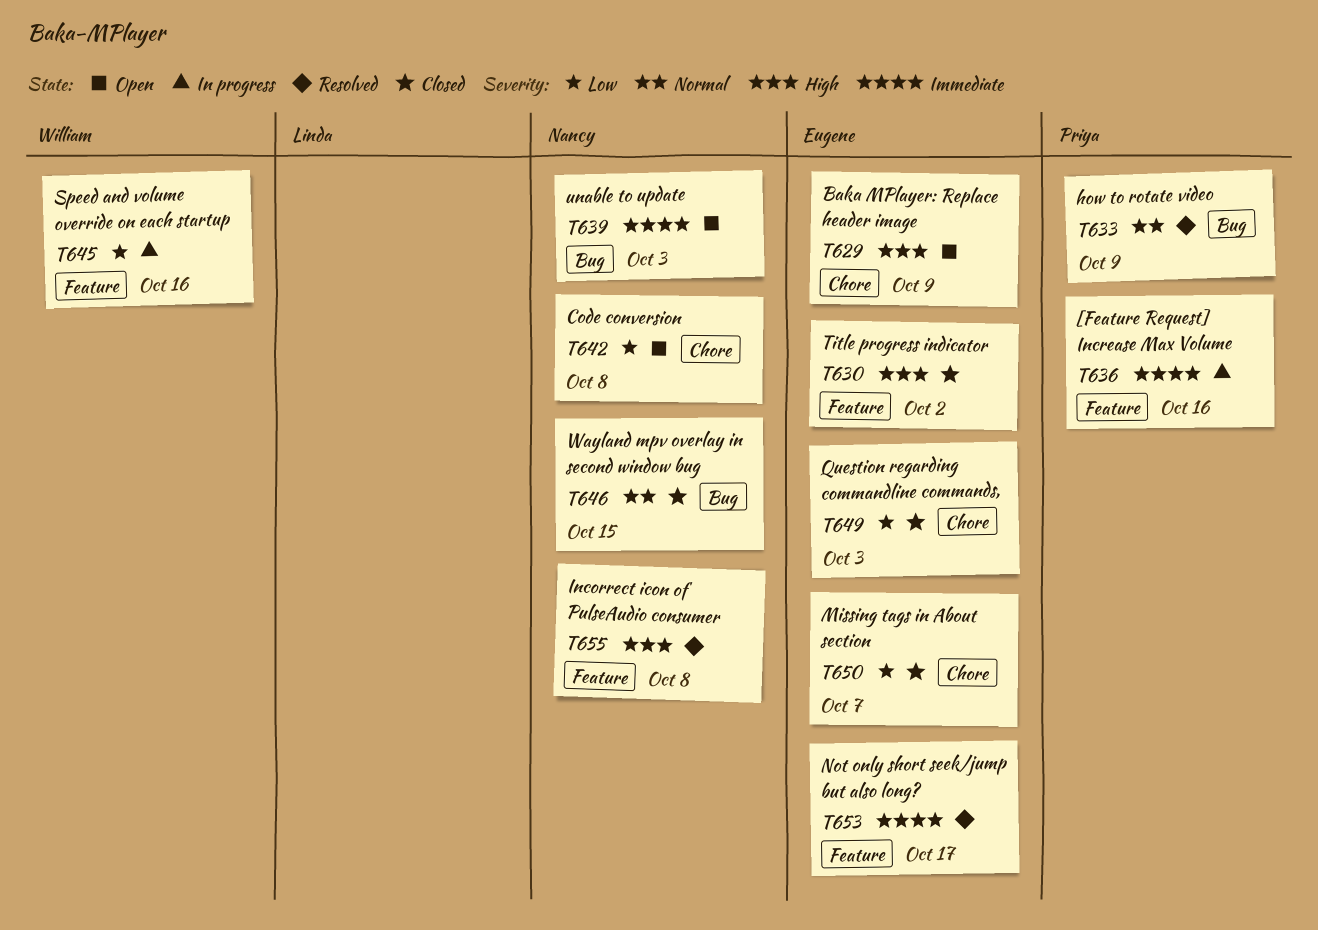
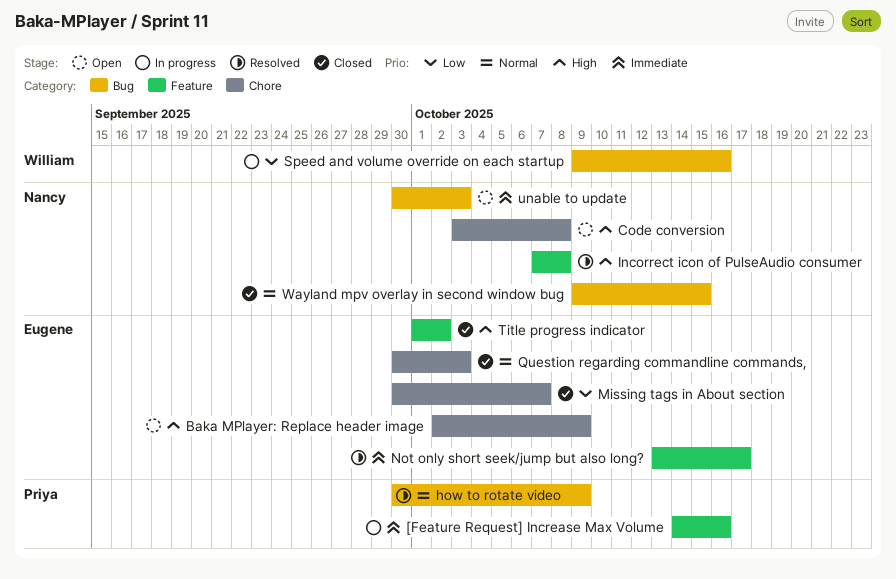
Code conversion, priority: Low -> High
Question regarding commandline commands,, priority: Low -> Normal
Speed and volume override on each startup, label: Feature -> Bug

